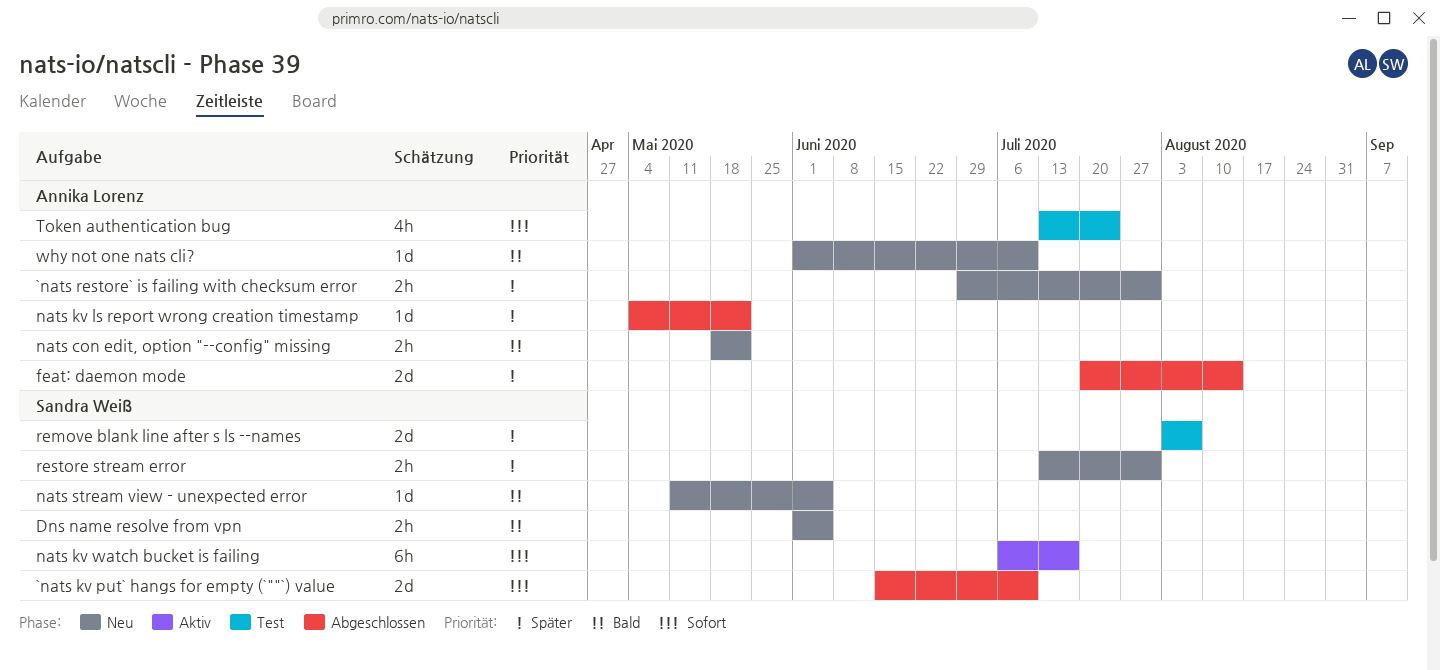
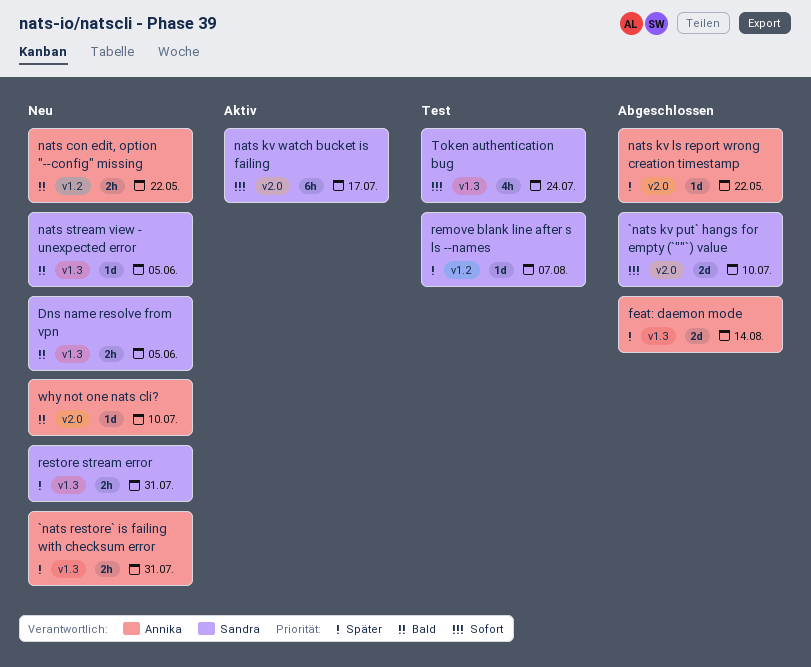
remove blank line after s ls --names, estimate: 2d -> 1d
Token authentication bug, owner: Annika Lorenz -> Sandra Weiß

